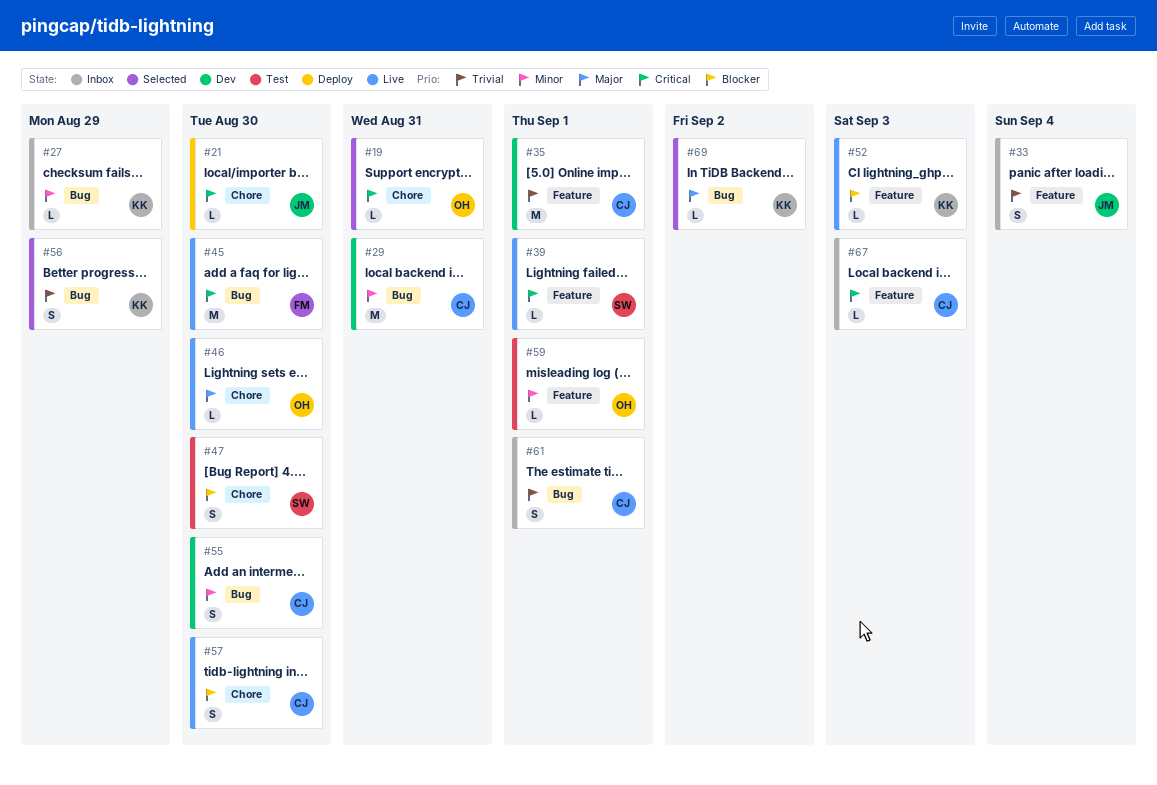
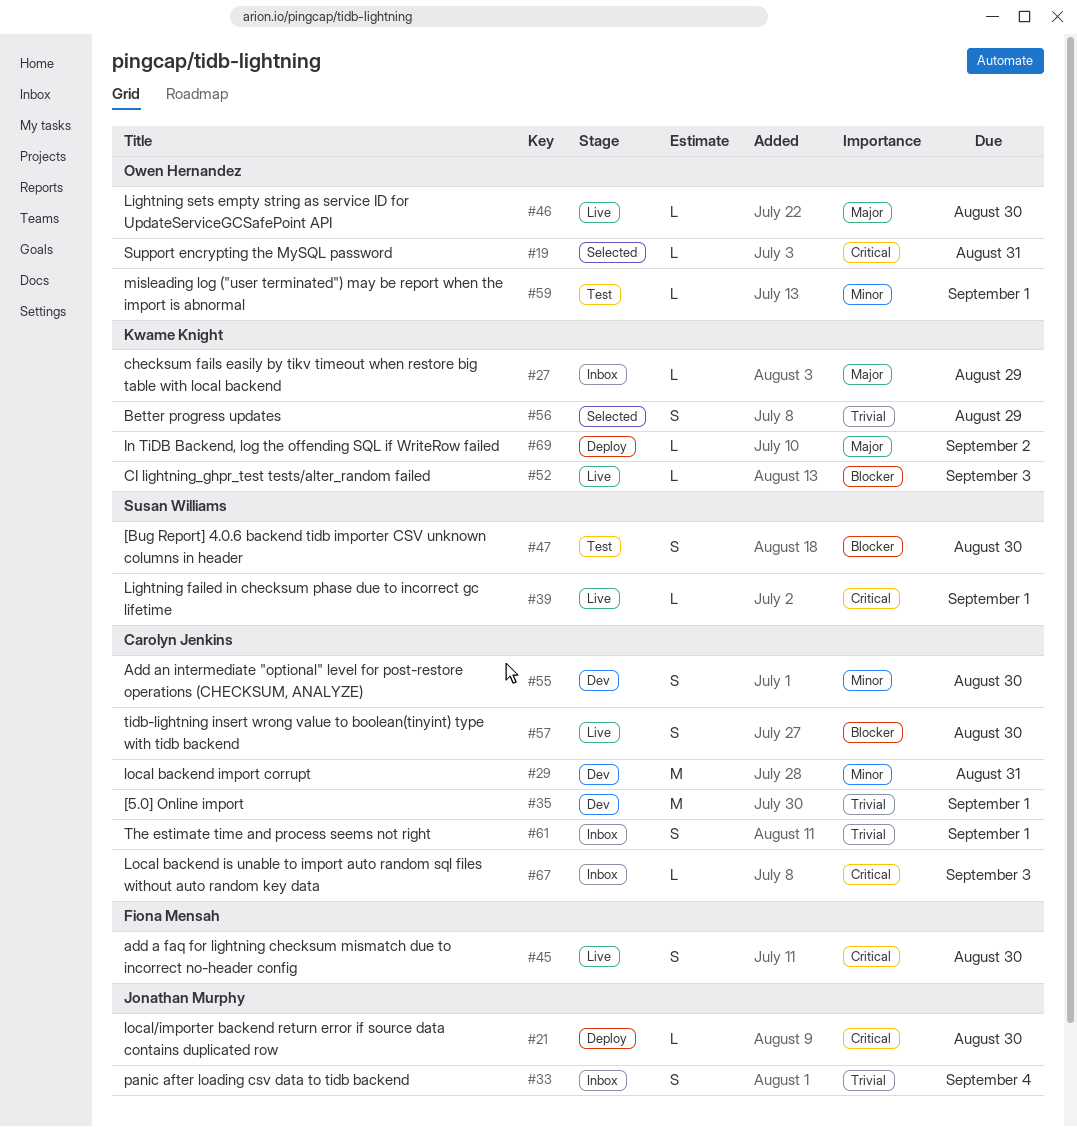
#27, priority: Minor -> Major
#45, estimate: M -> S
#69, status: Selected -> Deploy

